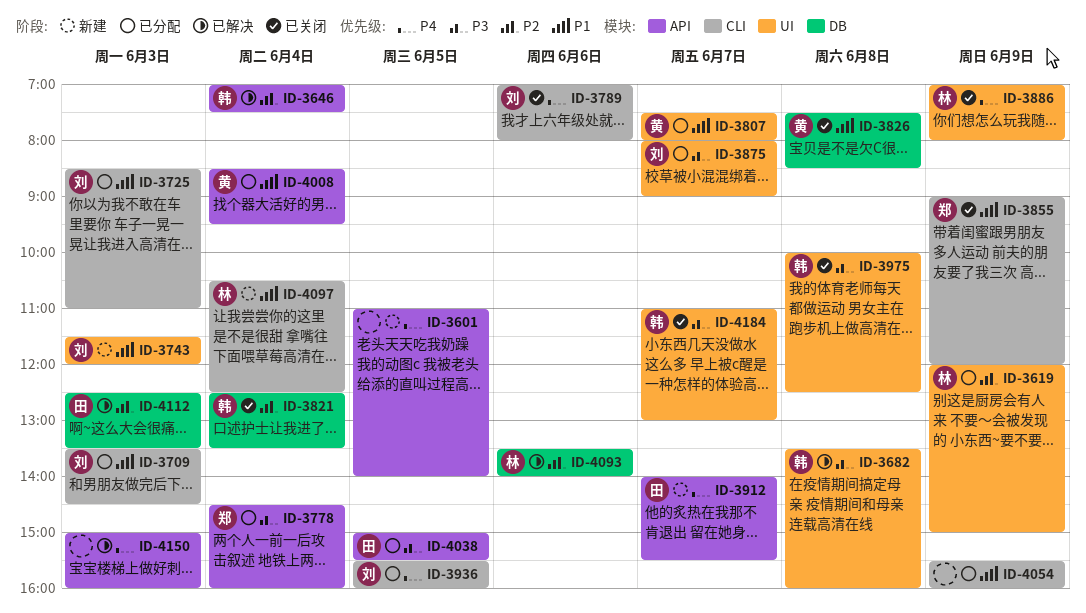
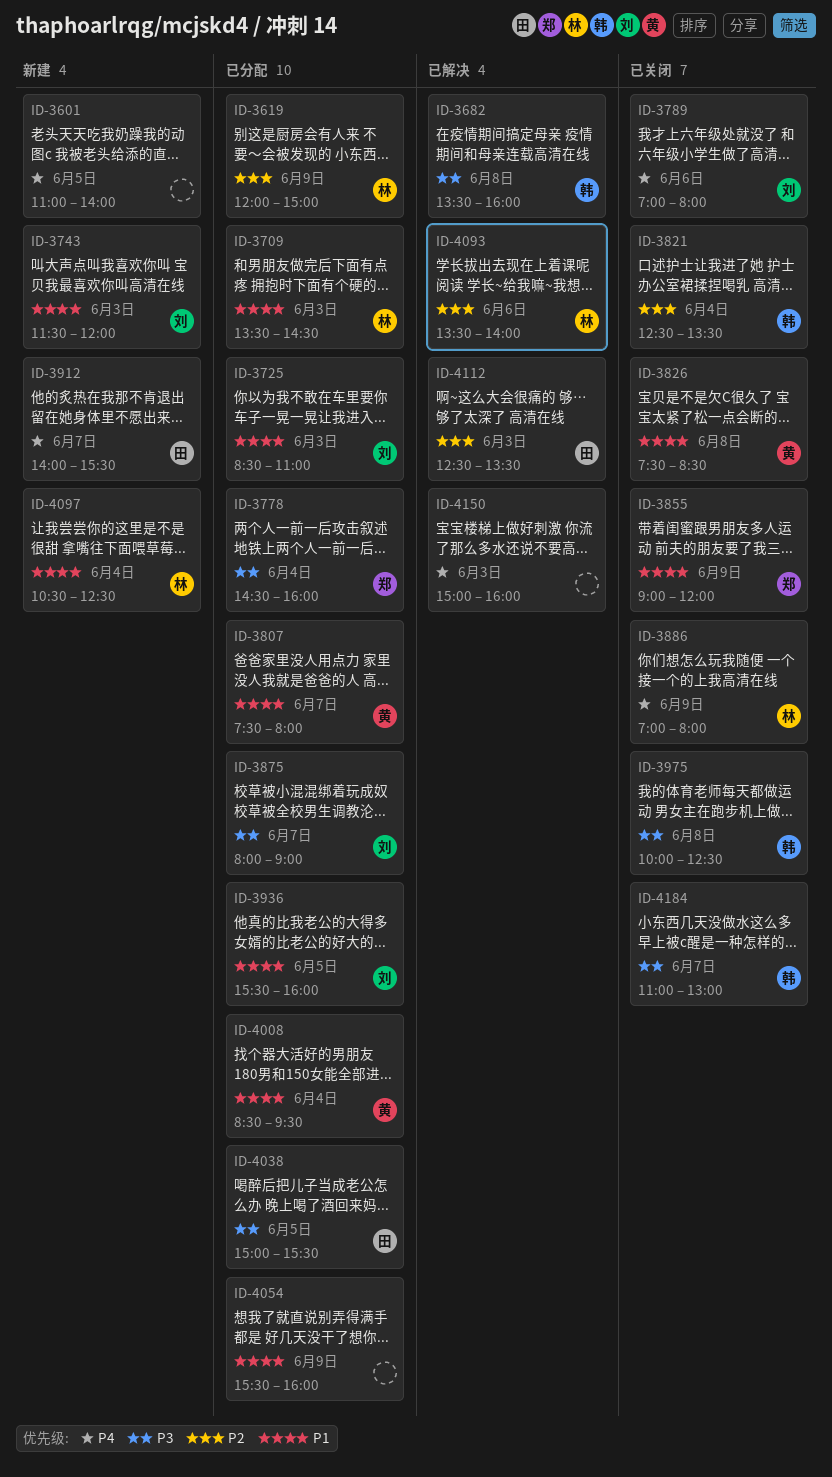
ID-3646: present -> none
ID-3709, owner: 刘 -> 林
ID-3936, priority: P4 -> P1

